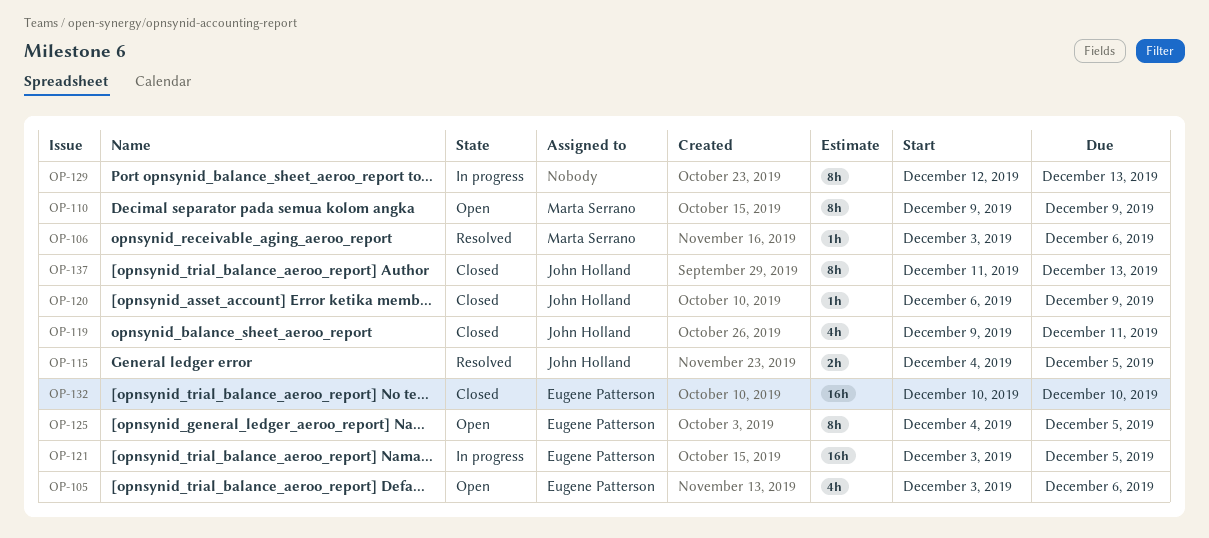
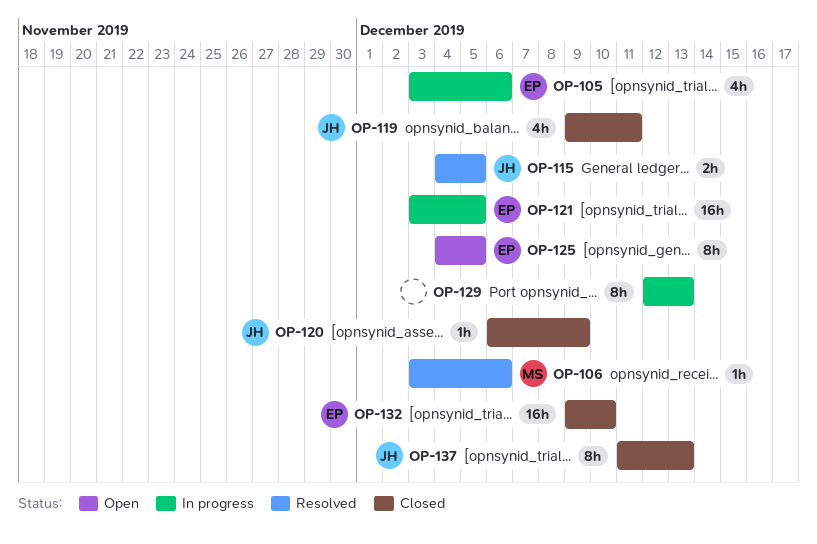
OP-105, status: Open -> In progress
OP-110: present -> none
OP-132, start: Dec 10 -> Dec 9

